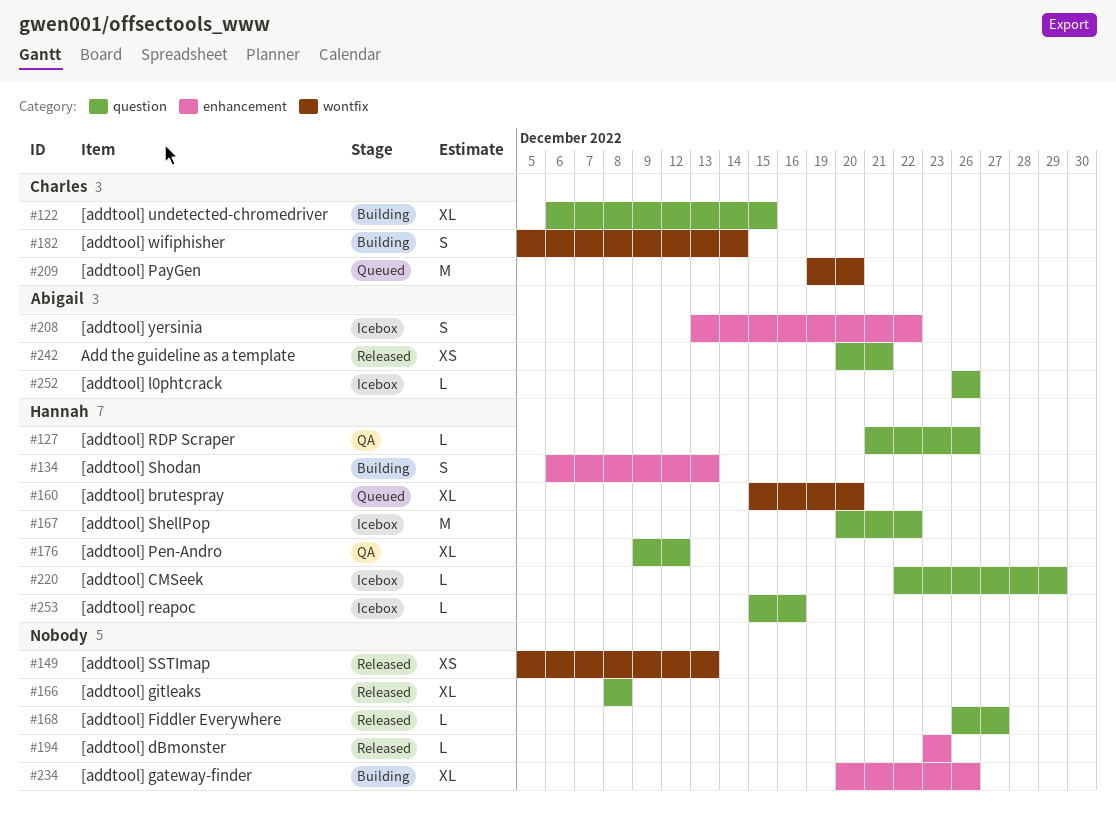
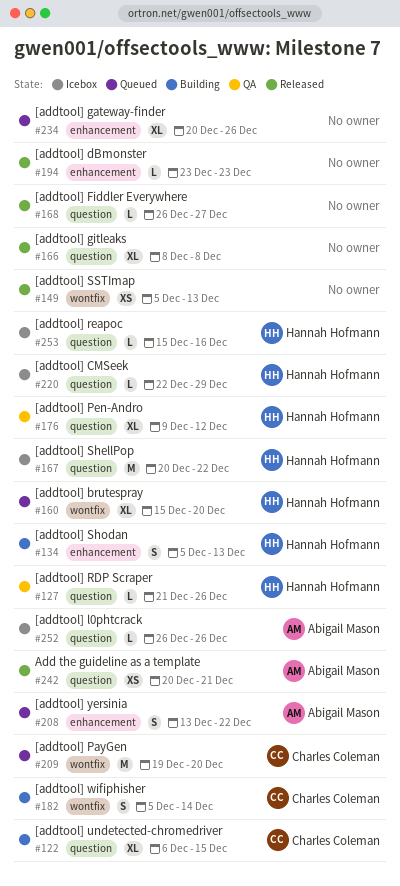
#134, start: Dec 6 -> Dec 5
#208, status: Icebox -> Queued
#234, status: Building -> Queued

